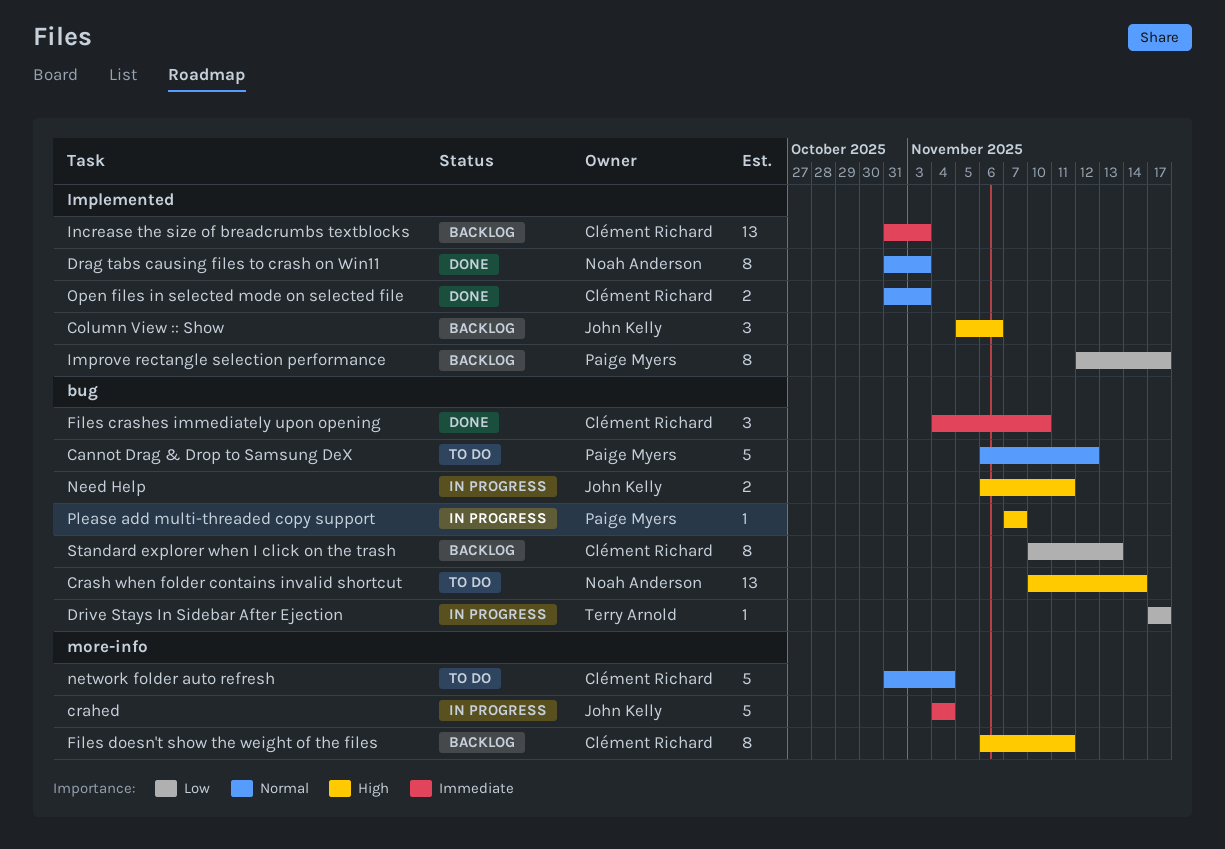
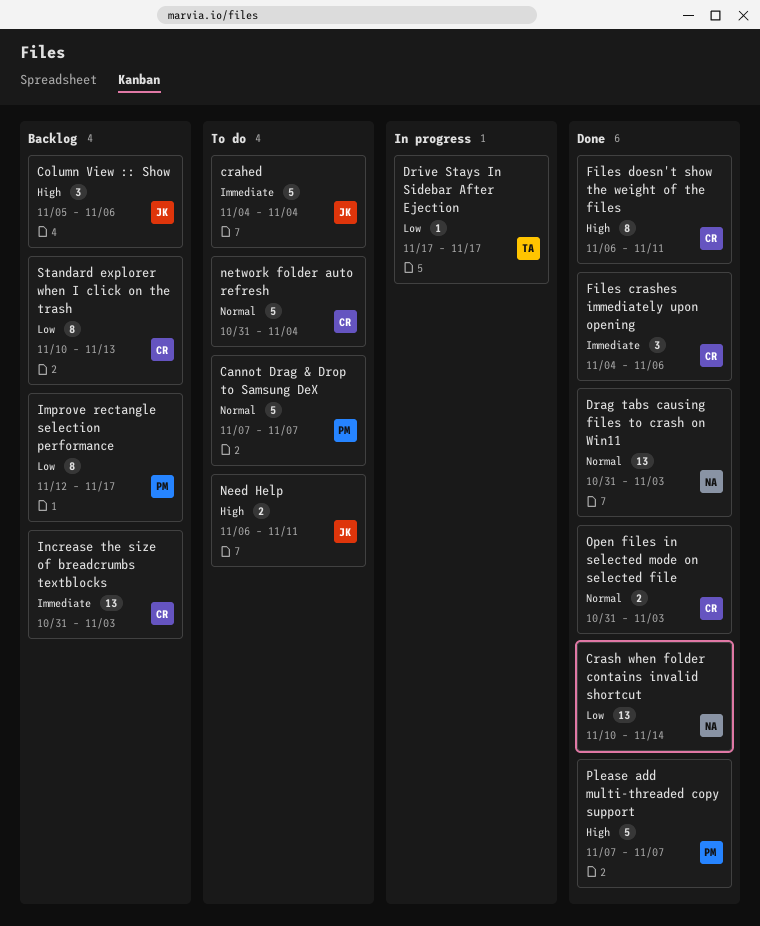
Cannot Drag & Drop to Samsung DeX, start: Nov 6 -> Nov 7
Cannot Drag & Drop to Samsung DeX, due: Nov 12 -> Nov 7
crahed, status: In progress -> To do
Crash when folder contains invalid shortcut, status: To do -> Done
Crash when folder contains invalid shortcut, priority: High -> Low
Drag tabs causing files to crash on Win11, estimate: 8 -> 13
Files crashes immediately upon opening, due: Nov 10 -> Nov 6
Files doesn't show the weight of the files, status: Backlog -> Done
Need Help, status: In progress -> To do
Please add multi-threaded copy support, status: In progress -> Done
Please add multi-threaded copy support, estimate: 1 -> 5

